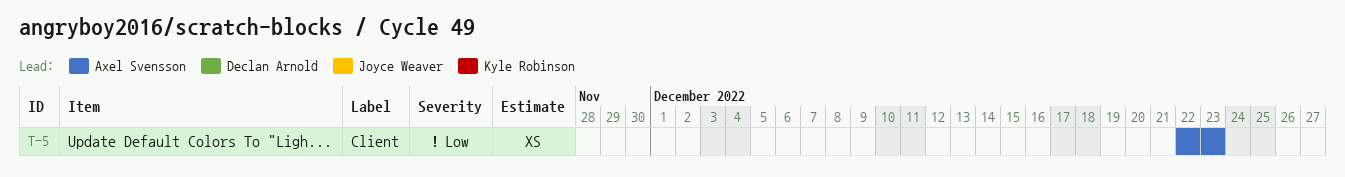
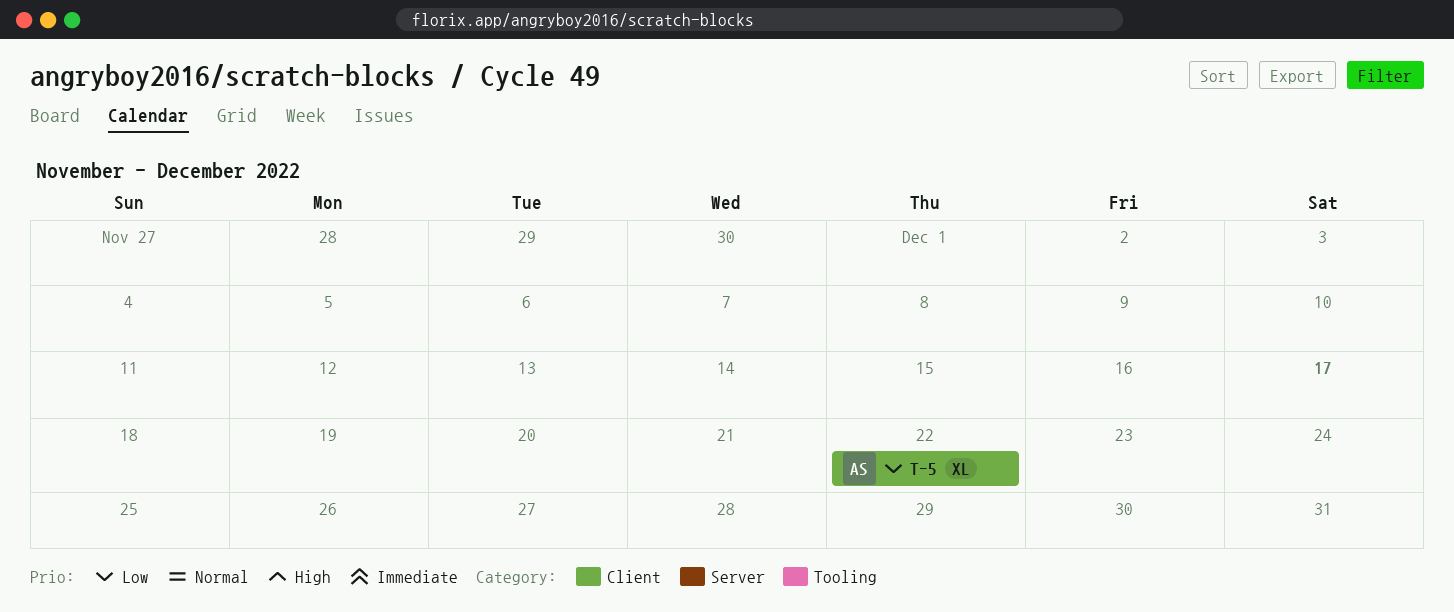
T-5, estimate: XS -> XL
T-5, due: Dec 23 -> Dec 22

